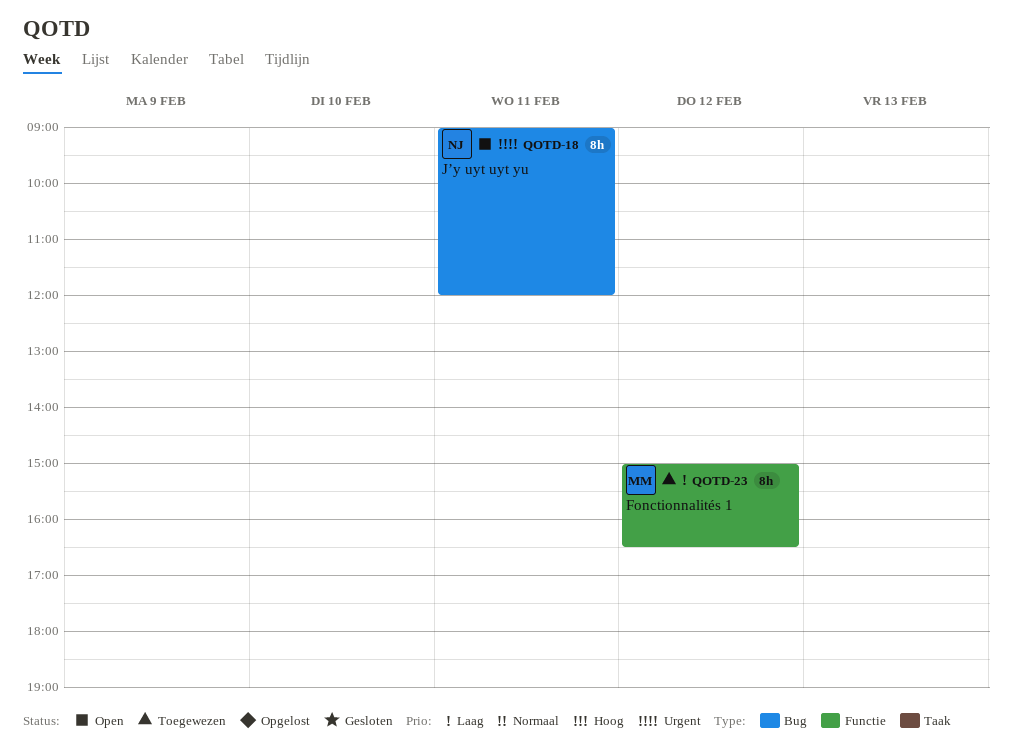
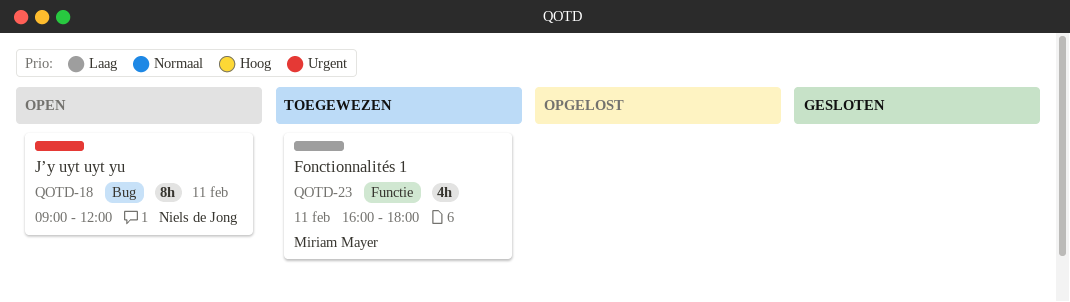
QOTD-23, estimate: 8h -> 4h
QOTD-23, day: Feb 12 -> Feb 11
QOTD-23, begins: 15:00 -> 16:00
QOTD-23, ends: 16:30 -> 18:00

